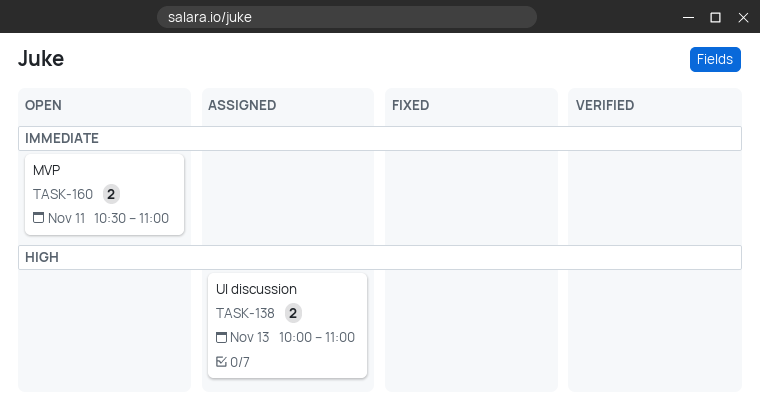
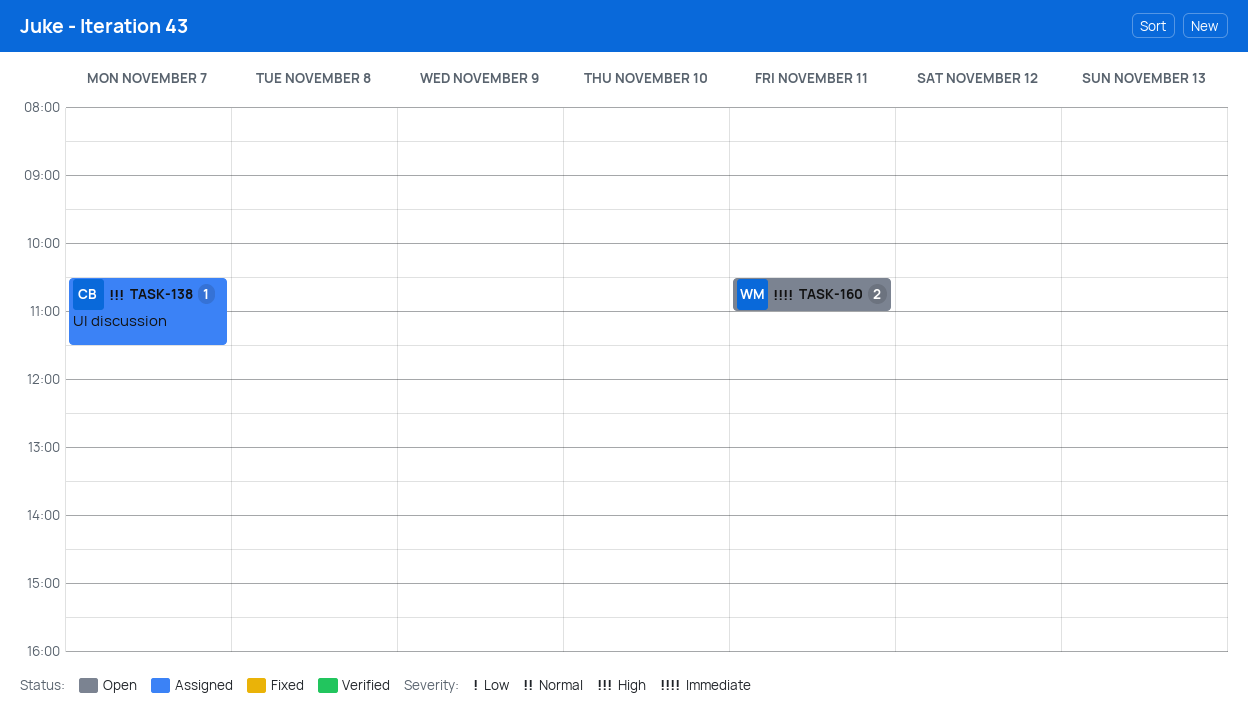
TASK-138, estimate: 2 -> 1
TASK-138, day: Nov 13 -> Nov 7
TASK-138, begins: 10:00 -> 10:30
TASK-138, ends: 11:00 -> 11:30

